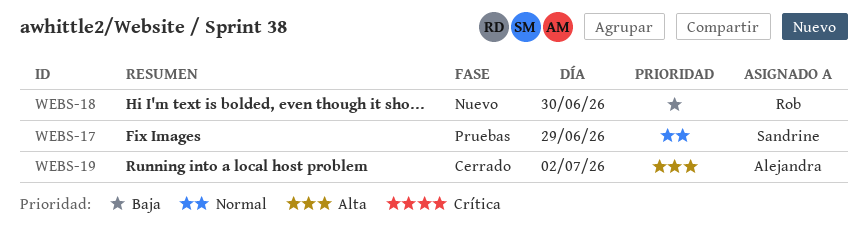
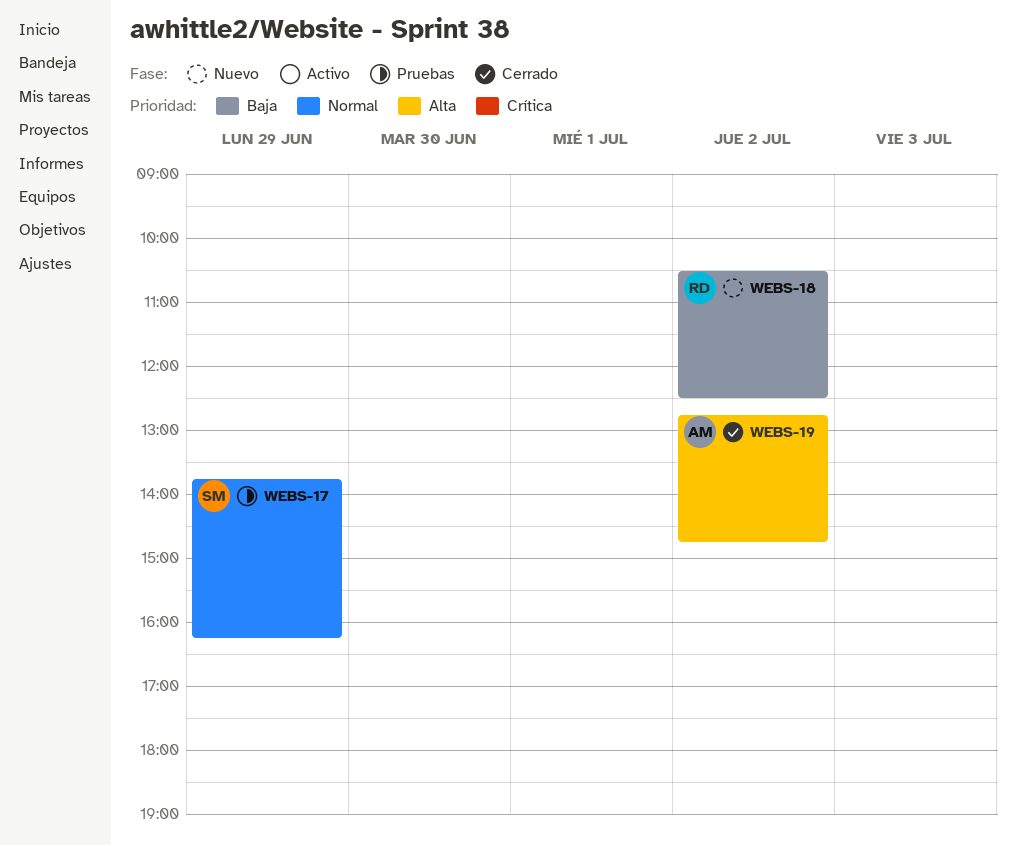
WEBS-18, day: Jun 30 -> Jul 2

